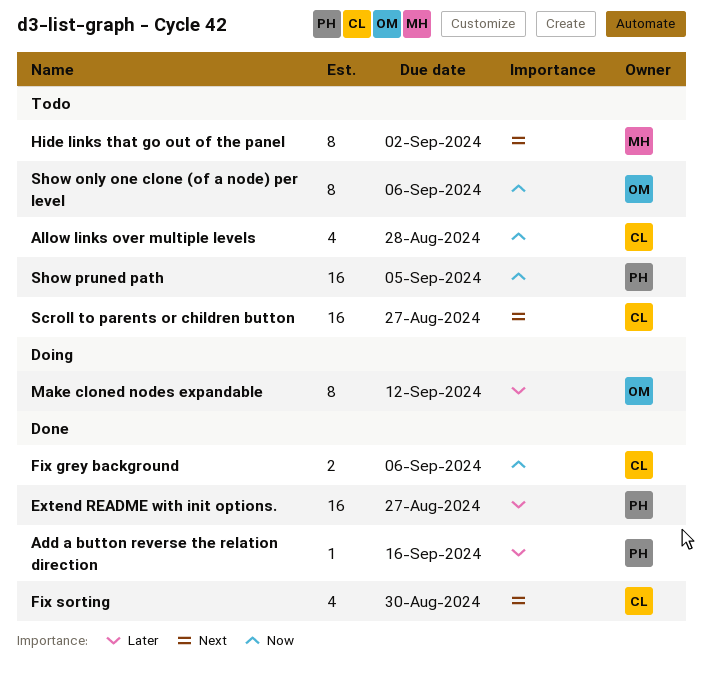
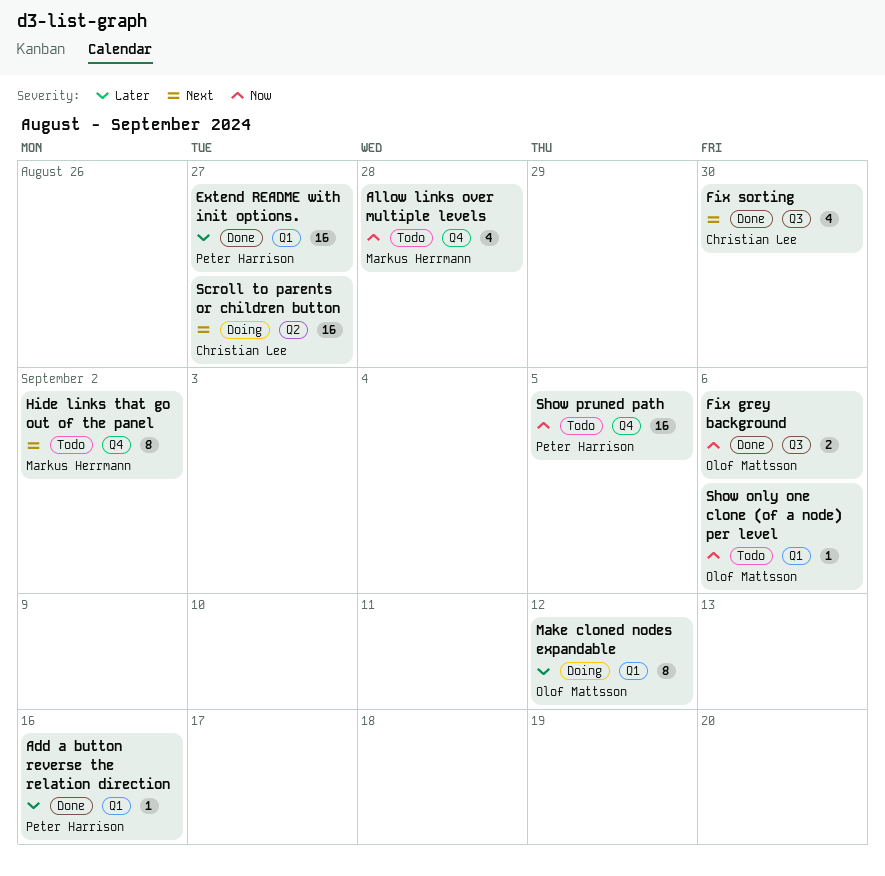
Allow links over multiple levels, owner: Christian Lee -> Markus Herrmann
Fix grey background, owner: Christian Lee -> Olof Mattsson
Scroll to parents or children button, status: Todo -> Doing
Show only one clone (of a node) per level, estimate: 8 -> 1

